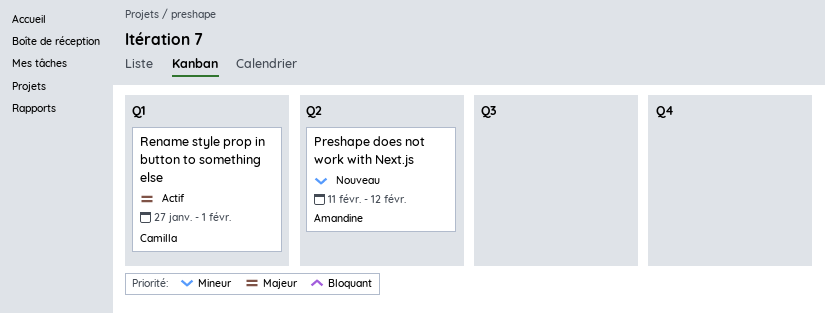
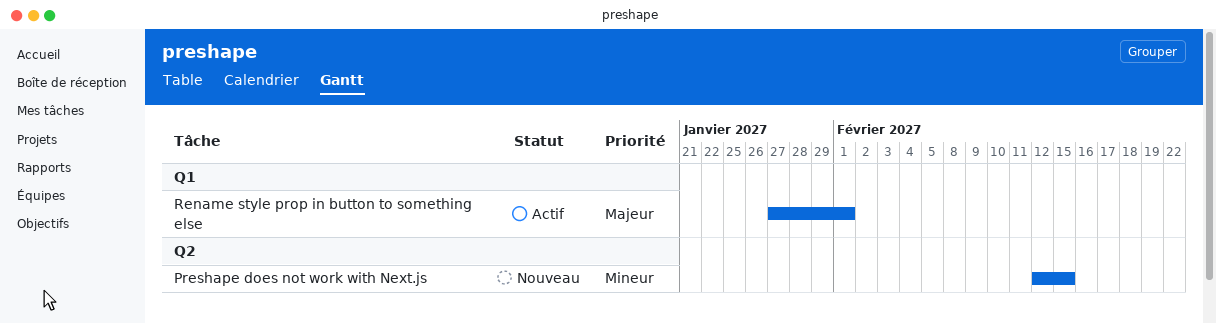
Preshape does not work with Next.js, start: Feb 11 -> Feb 12
Preshape does not work with Next.js, due: Feb 12 -> Feb 15

